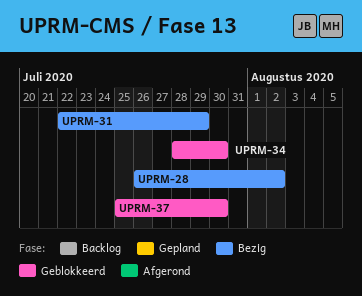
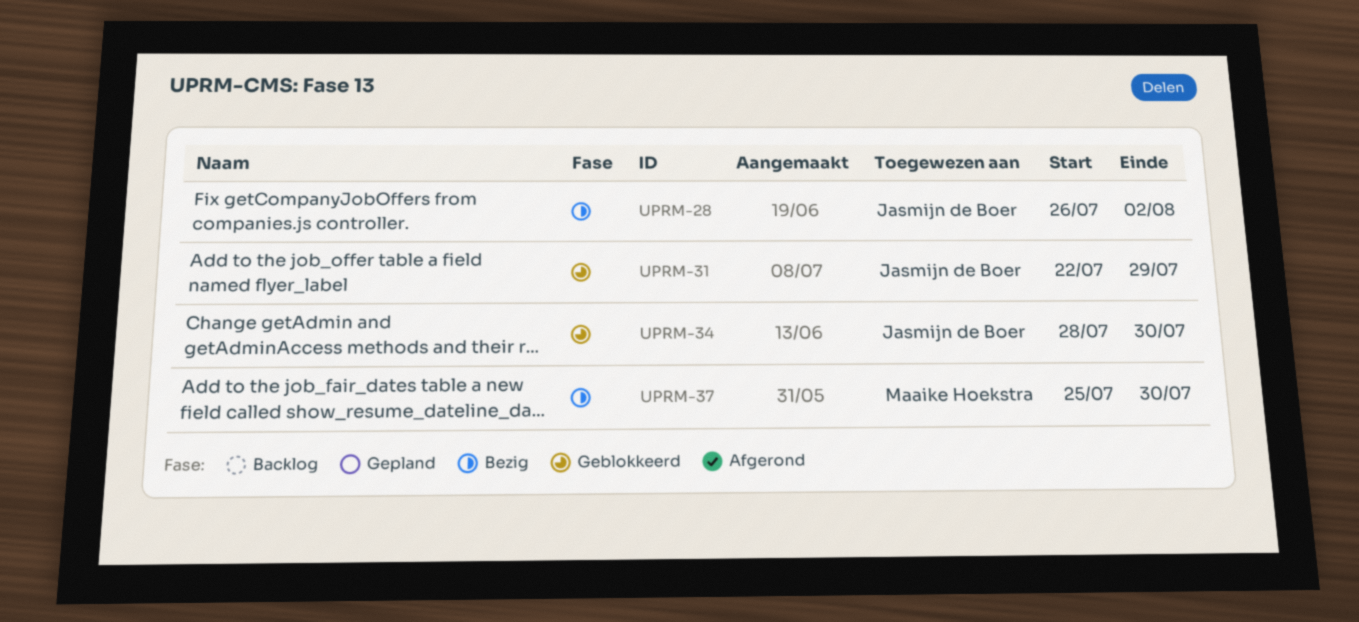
UPRM-31, status: Bezig -> Geblokkeerd
UPRM-37, status: Geblokkeerd -> Bezig

